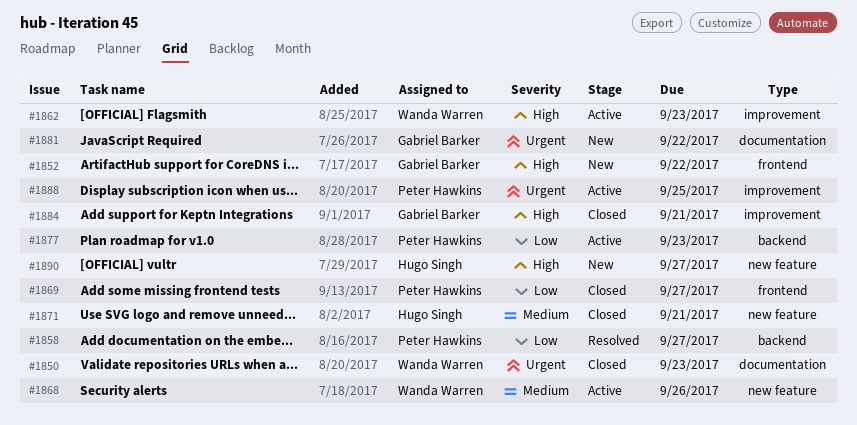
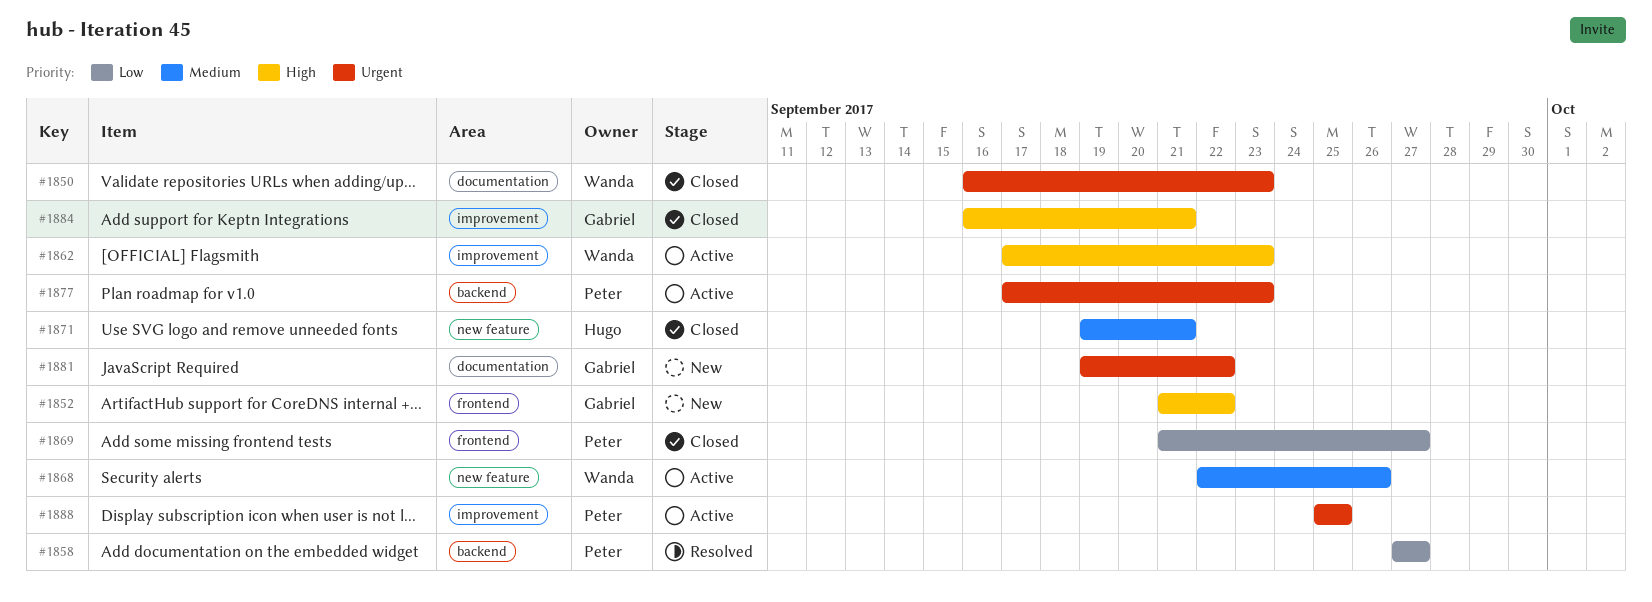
#1877, priority: Low -> Urgent
#1890: present -> none

